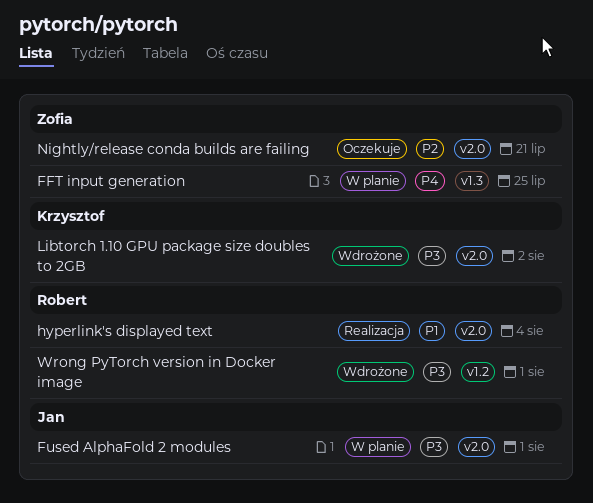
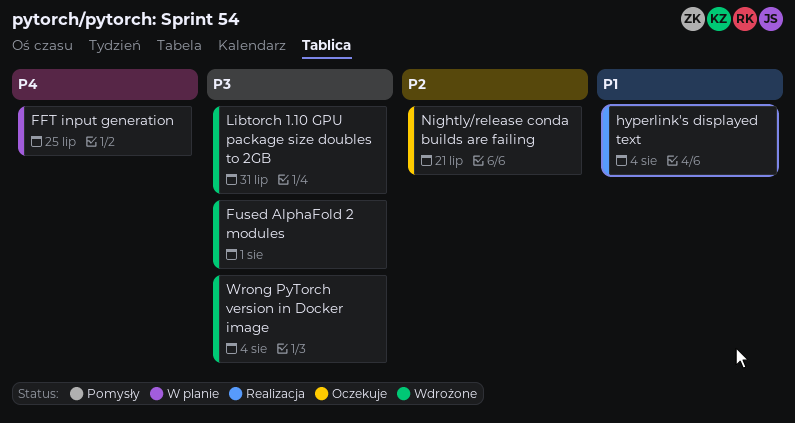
Fused AlphaFold 2 modules, status: W planie -> Wdrożone
Libtorch 1.10 GPU package size doubles to 2GB, due: Aug 2 -> Jul 31
Wrong PyTorch version in Docker image, due: Aug 1 -> Aug 4

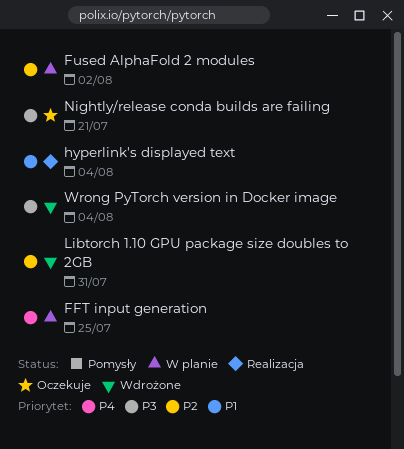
Fused AlphaFold 2 modules, status: Wdrożone -> W planie
Fused AlphaFold 2 modules, priority: P3 -> P2
Fused AlphaFold 2 modules, due: Aug 1 -> Aug 2
Libtorch 1.10 GPU package size doubles to 2GB, priority: P3 -> P2
Nightly/release conda builds are failing, priority: P2 -> P3

